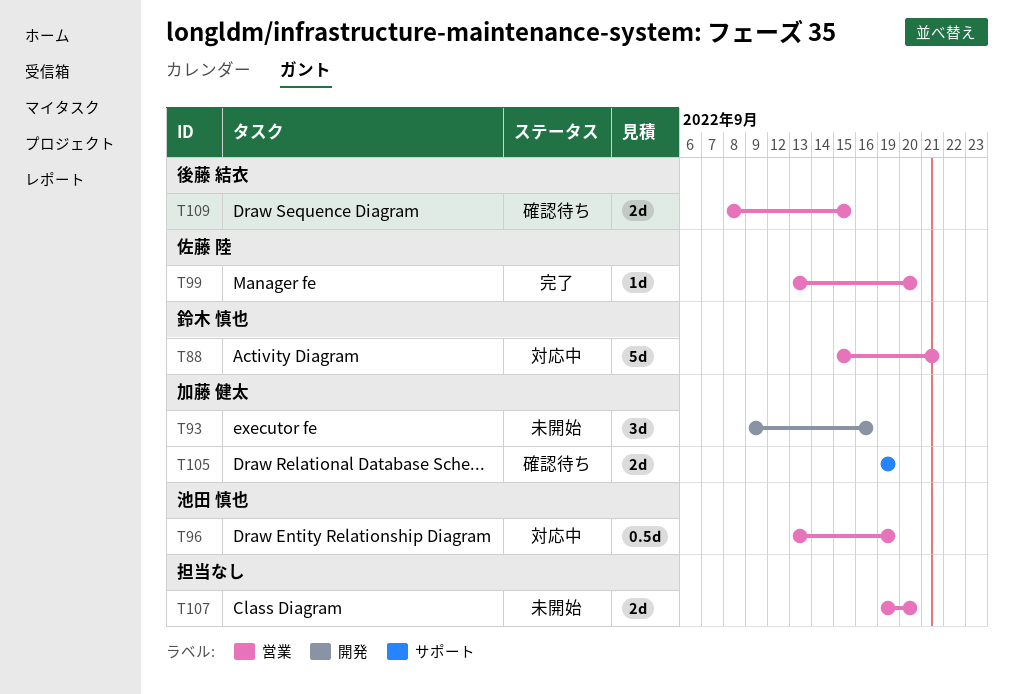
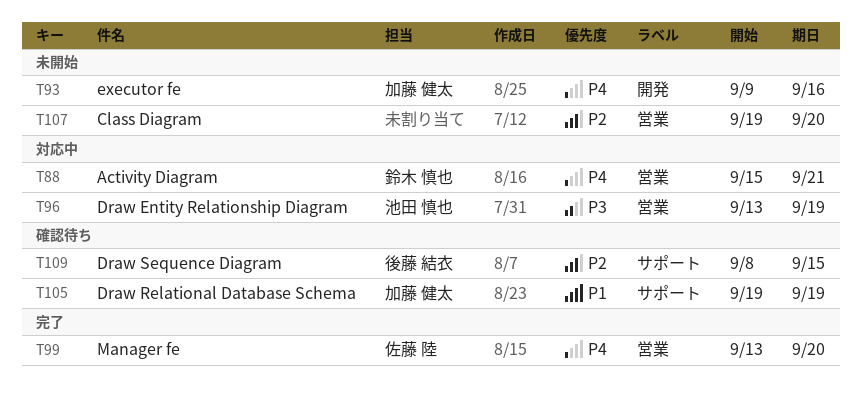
T109, label: 営業 -> サポート

